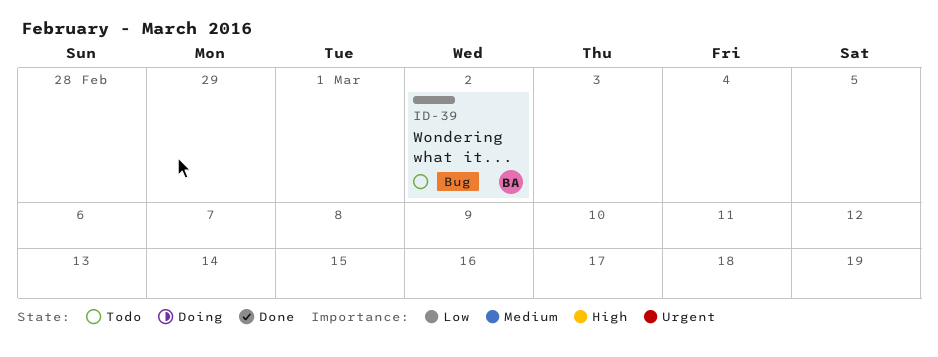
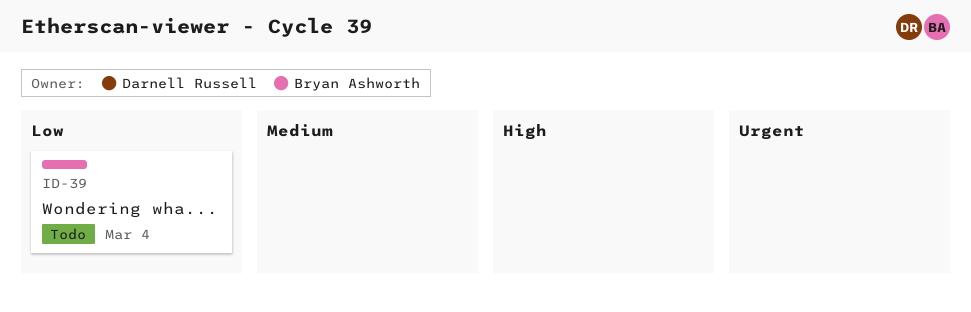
ID-39, due: Mar 2 -> Mar 4

